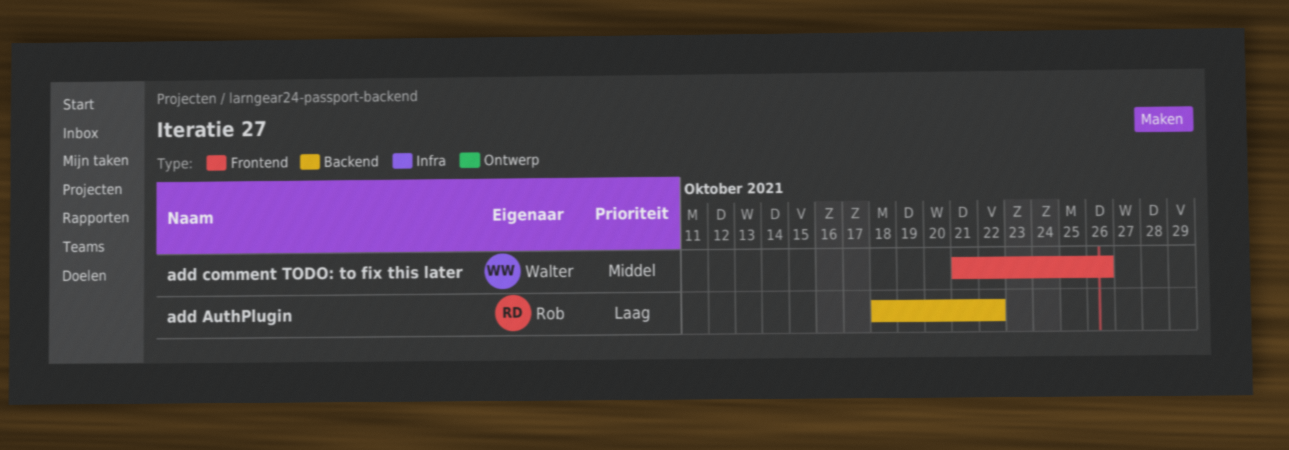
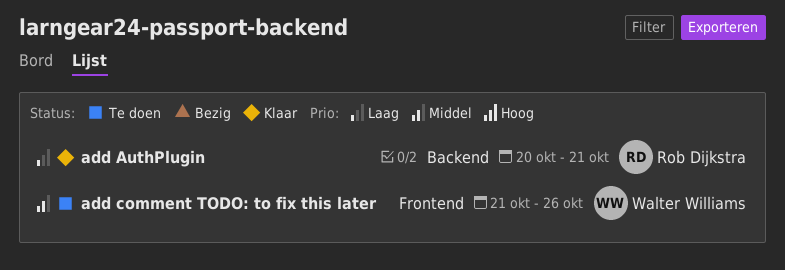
add AuthPlugin, start: Oct 18 -> Oct 20
add AuthPlugin, due: Oct 22 -> Oct 21

